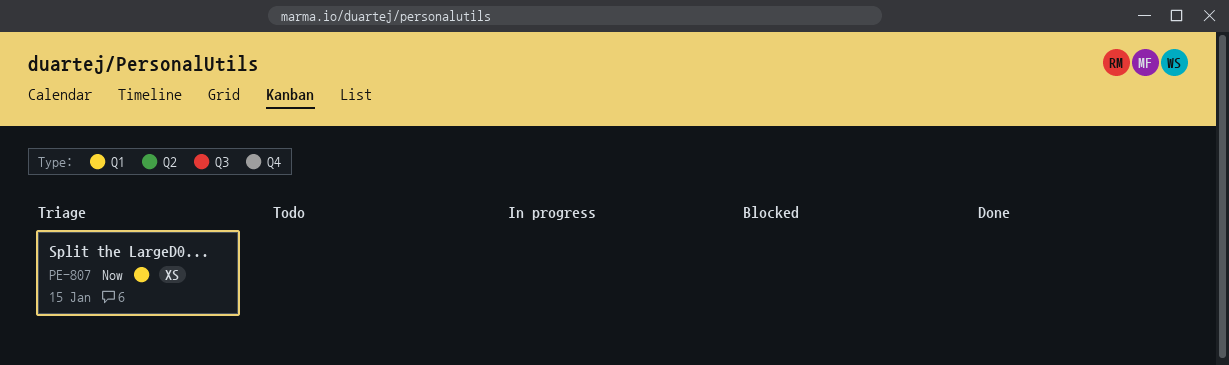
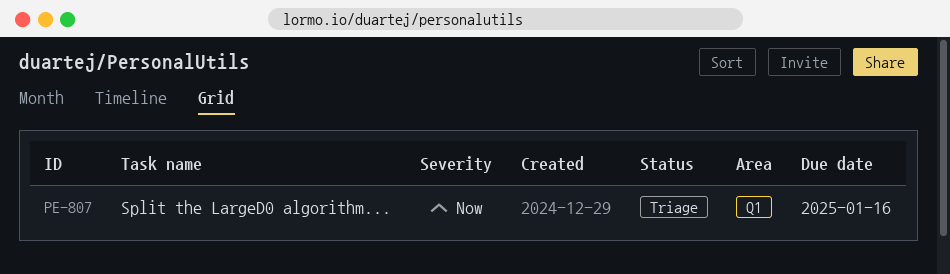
PE-807, due: Jan 15 -> Jan 16

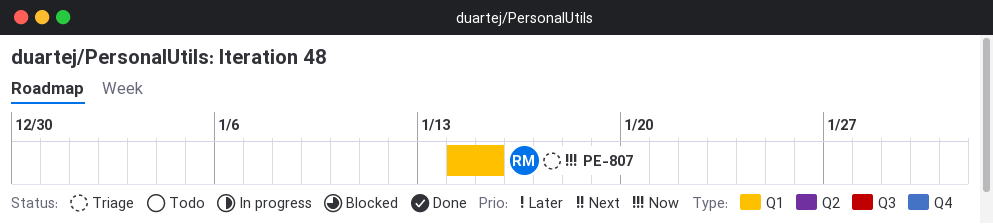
PE-807, due: Jan 16 -> Jan 15

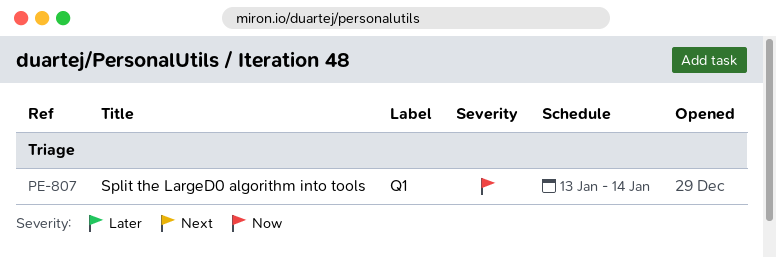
PE-807, start: Jan 14 -> Jan 13
PE-807, due: Jan 15 -> Jan 14

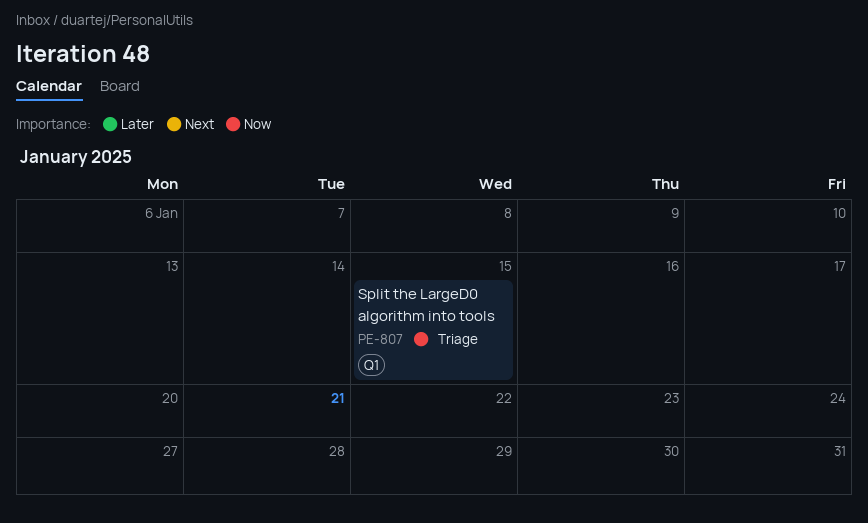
PE-807, due: Jan 14 -> Jan 15

